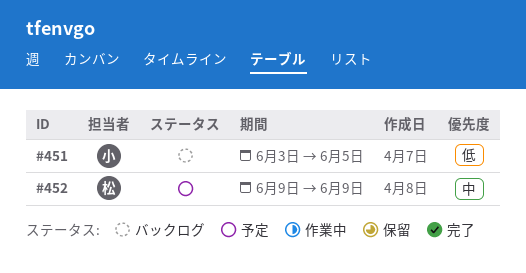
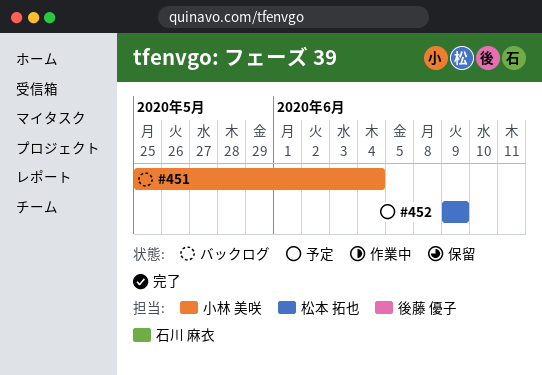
#451, start: Jun 3 -> May 25
#451, due: Jun 5 -> Jun 4

